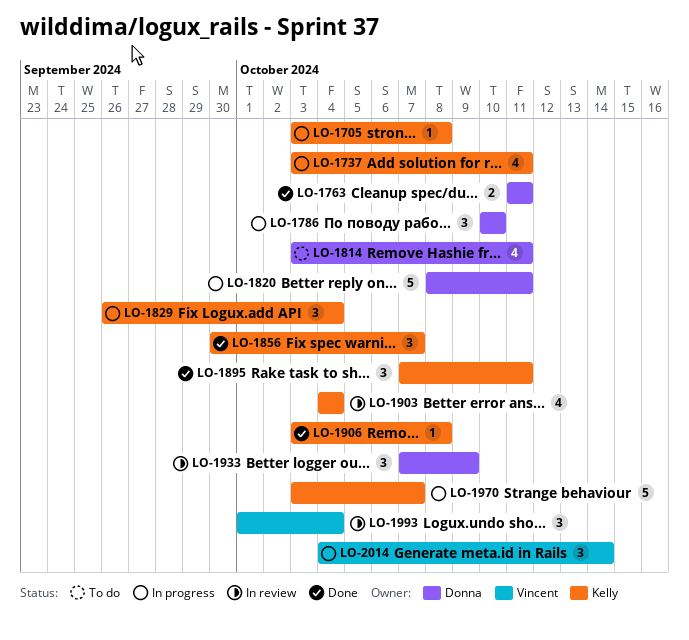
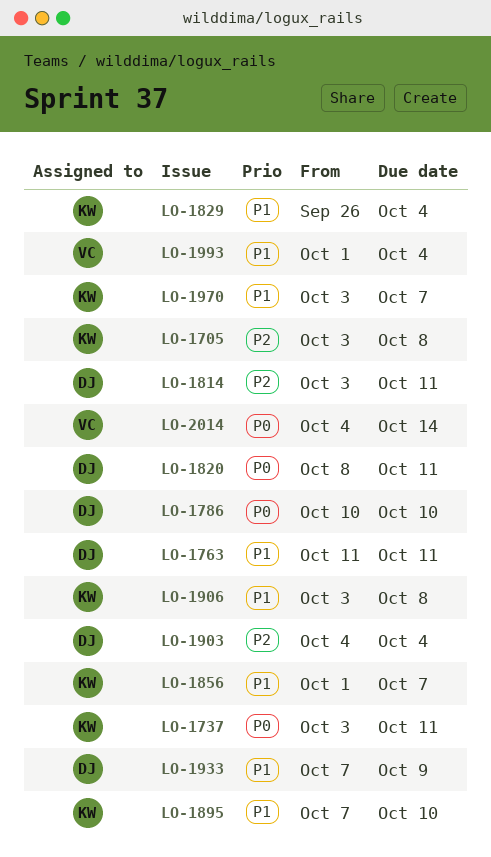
LO-1856, start: Sep 30 -> Oct 1
LO-1895, due: Oct 11 -> Oct 10
LO-1903, owner: Kelly -> Donna

